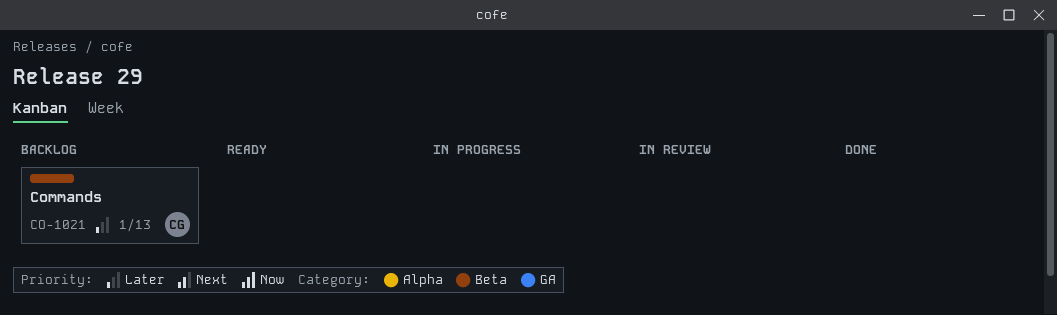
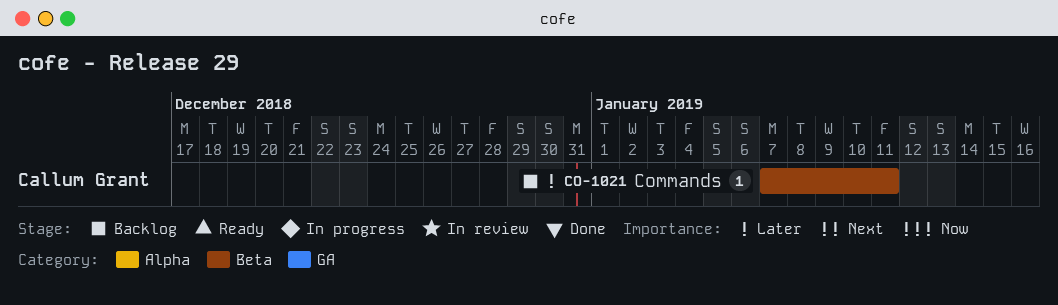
CO-1021, due: Jan 13 -> Jan 11

